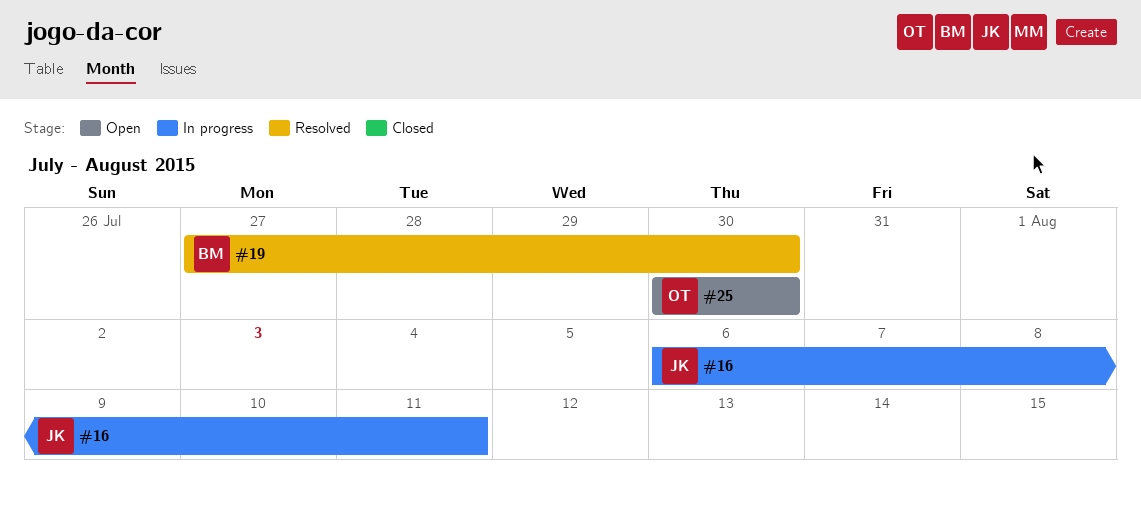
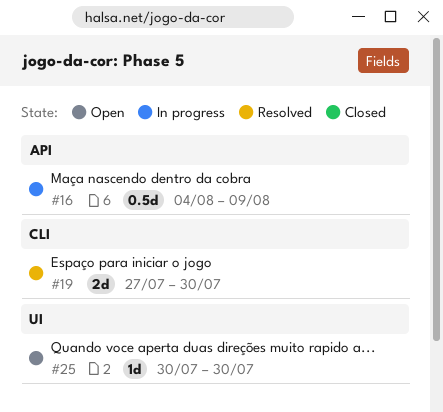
#16, start: Aug 6 -> Aug 4
#16, due: Aug 11 -> Aug 9

